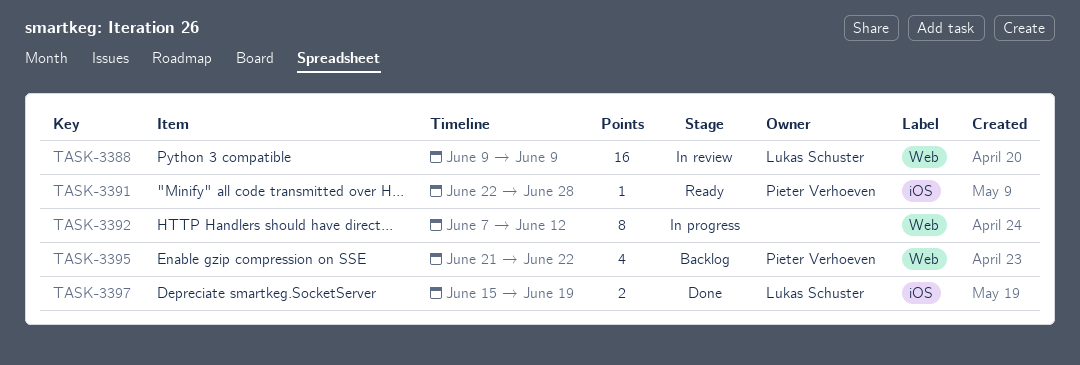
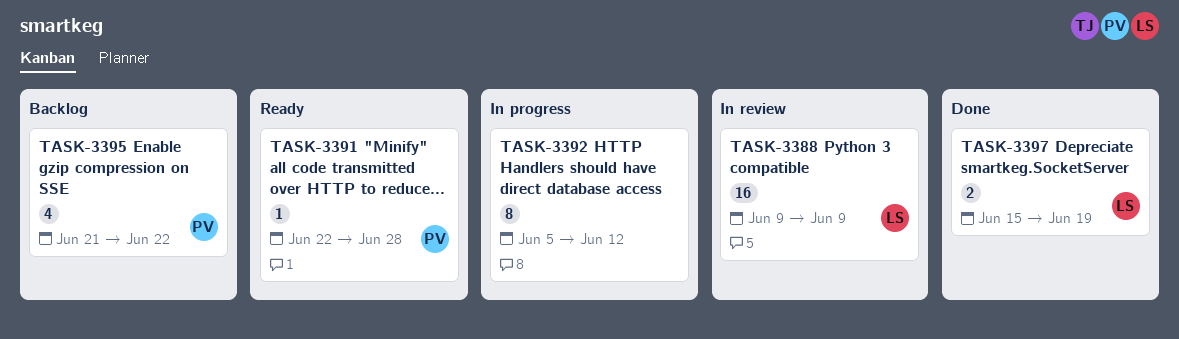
TASK-3392, start: Jun 7 -> Jun 5

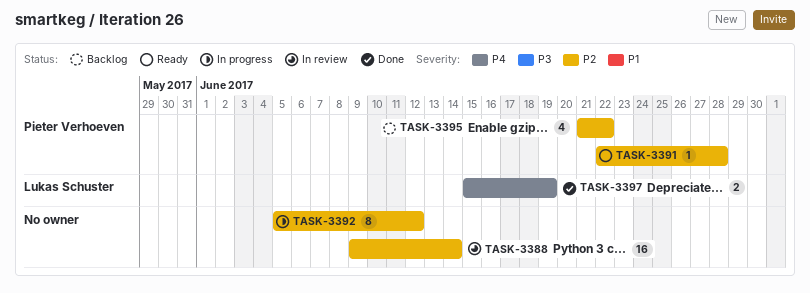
TASK-3388, owner: Lukas Schuster -> none
TASK-3388, due: Jun 9 -> Jun 14

